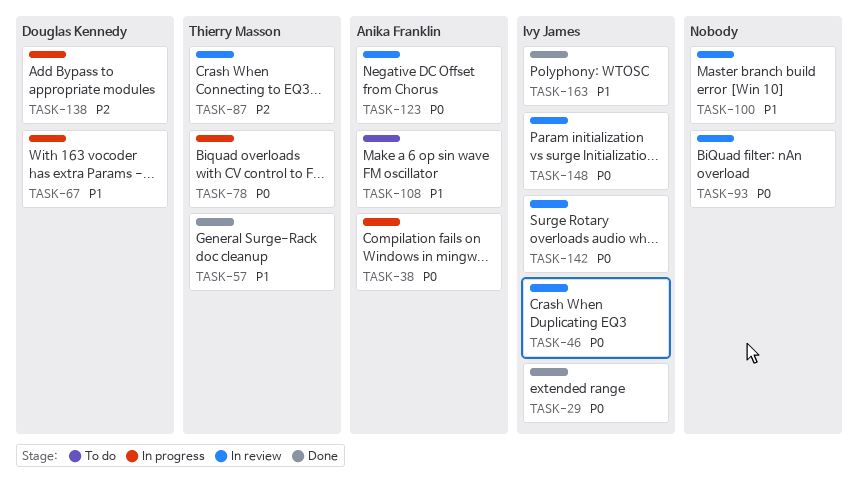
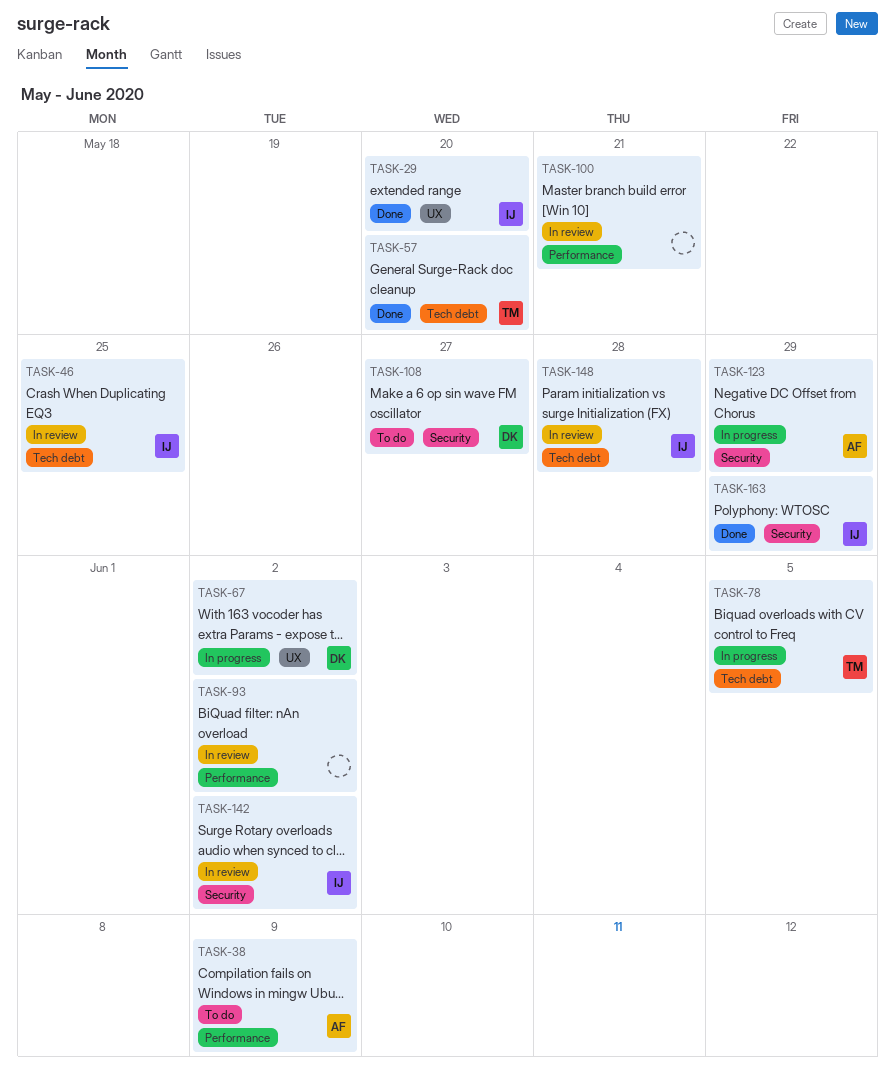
TASK-38, status: In progress -> To do
TASK-87: present -> none
TASK-108, owner: Anika Franklin -> Douglas Kennedy
TASK-123, status: In review -> In progress
TASK-138: present -> none

